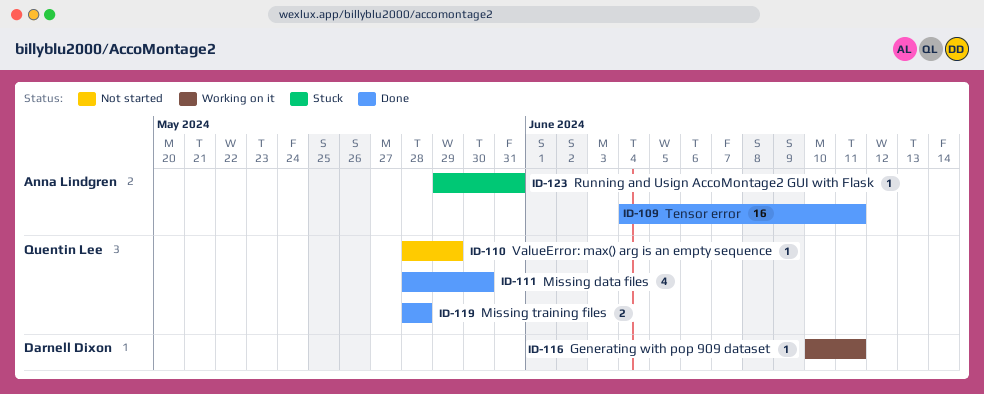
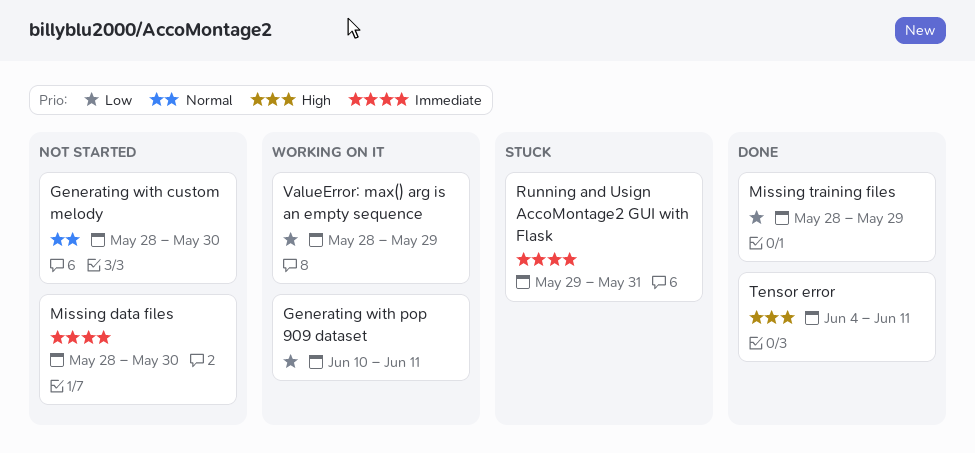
Generating with custom melody: none -> present
Missing data files, status: Done -> Not started
Missing training files, due: May 28 -> May 29
ValueError: max() arg is an empty sequence, status: Not started -> Working on it

